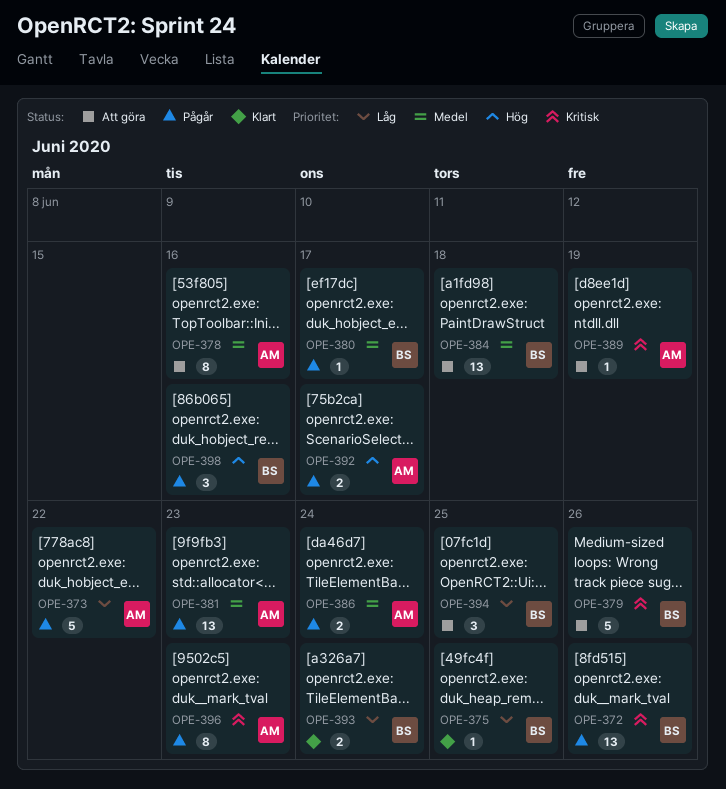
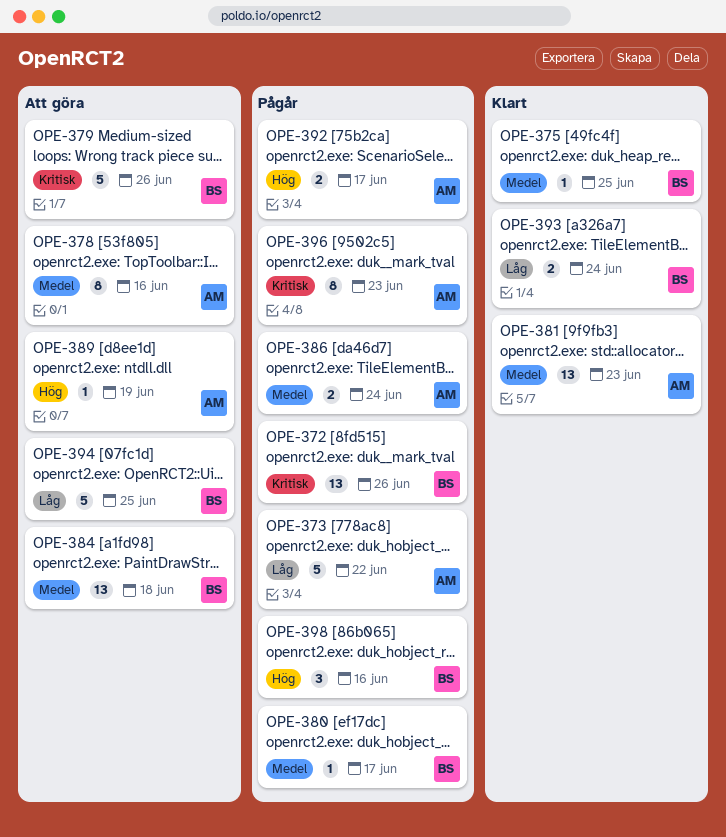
OPE-375, priority: Låg -> Medel
OPE-381, status: Pågår -> Klart
OPE-389, priority: Kritisk -> Hög
OPE-394, estimate: 3 -> 5

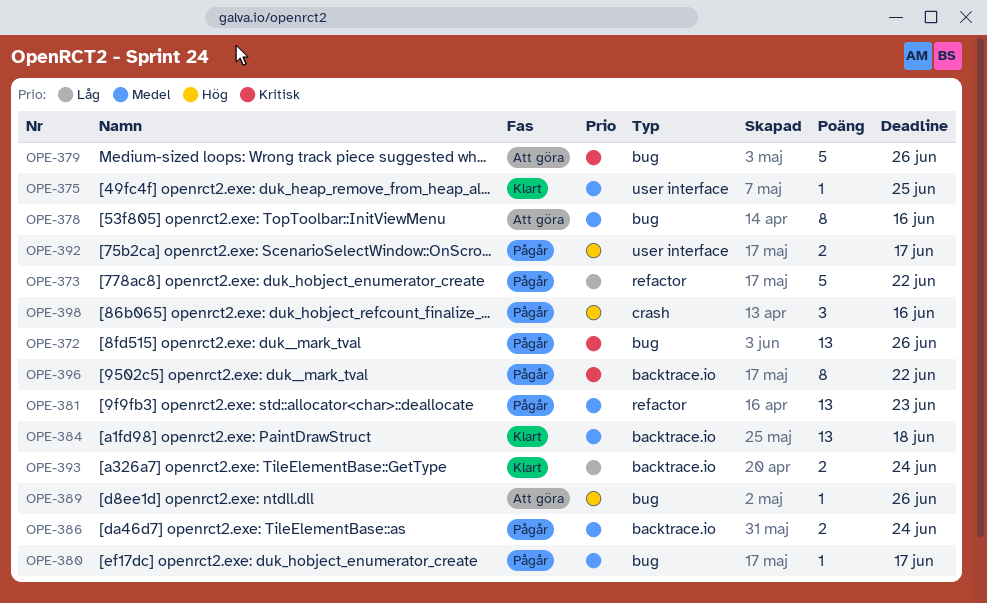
OPE-381, status: Klart -> Pågår
OPE-384, status: Att göra -> Klart
OPE-389, due: Jun 19 -> Jun 26
OPE-394: present -> none
OPE-396, due: Jun 23 -> Jun 22

